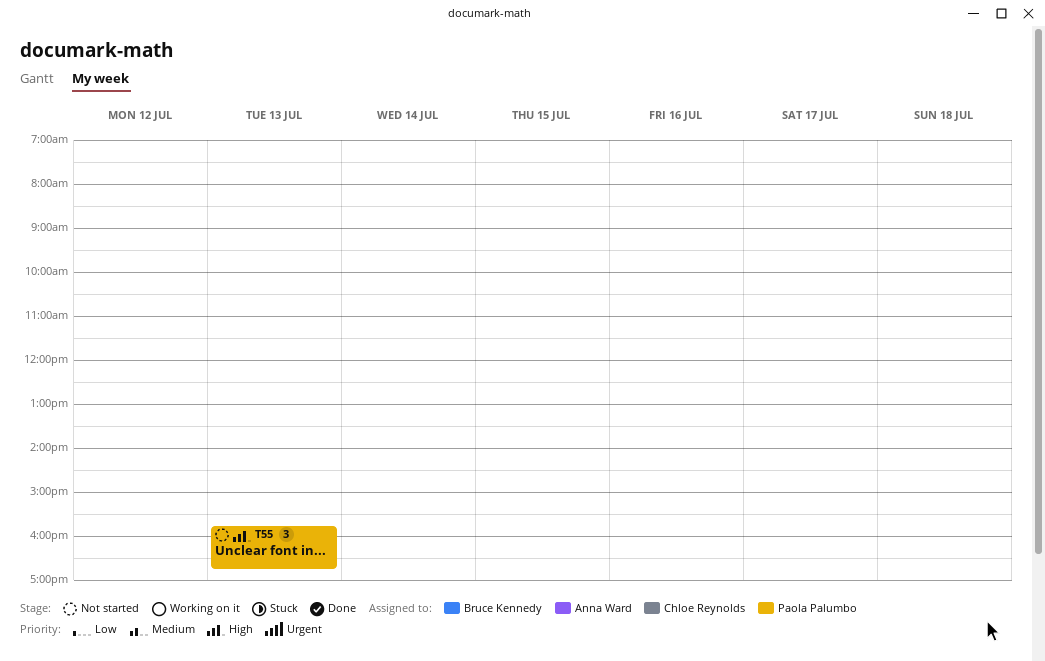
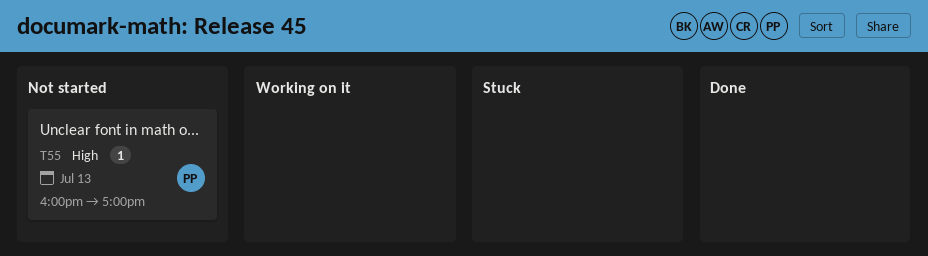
T55, estimate: 3 -> 1
T55, begins: 15:45 -> 16:00
T55, ends: 16:45 -> 17:00

